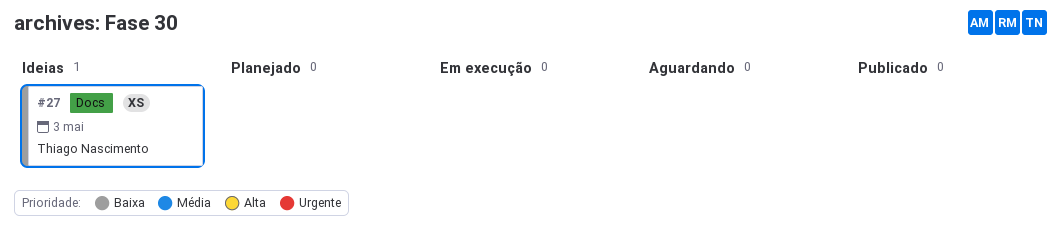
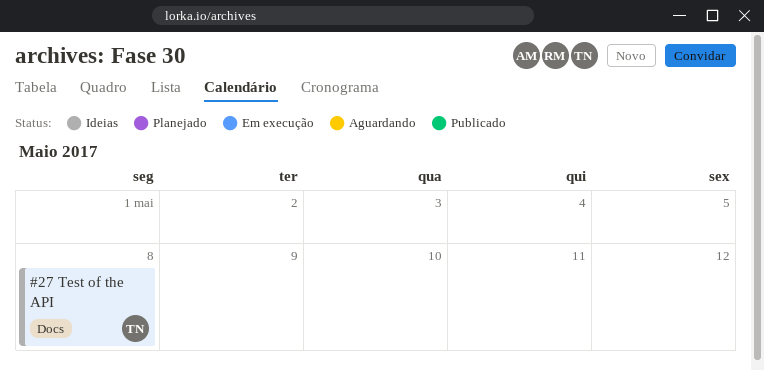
#27, due: May 3 -> May 8

